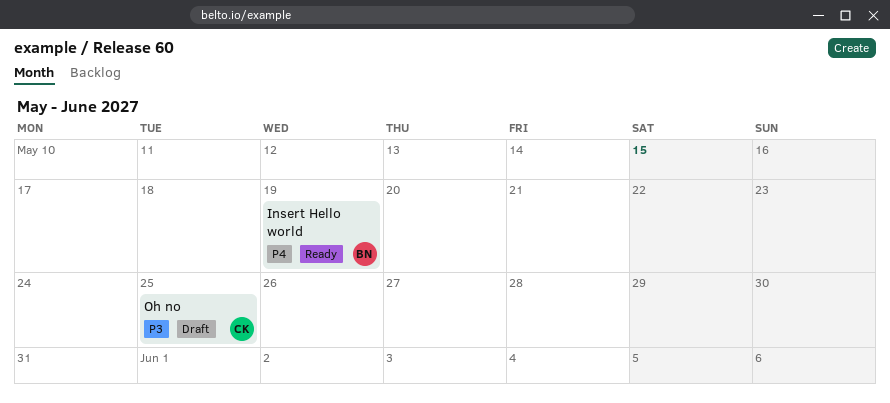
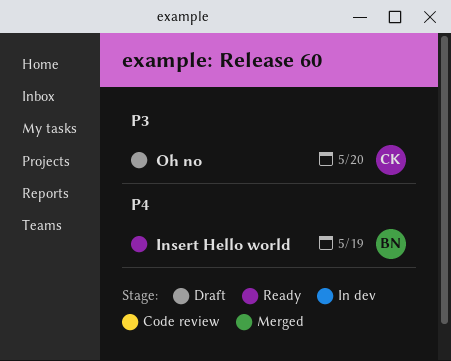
Oh no, due: May 25 -> May 20

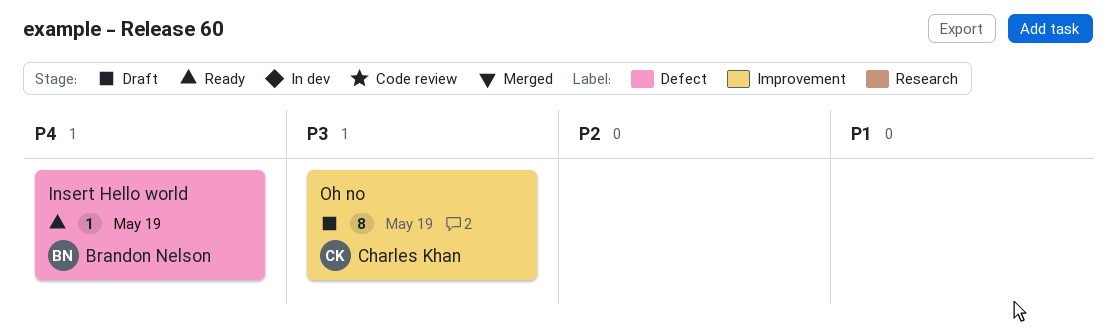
Oh no, due: May 20 -> May 19

